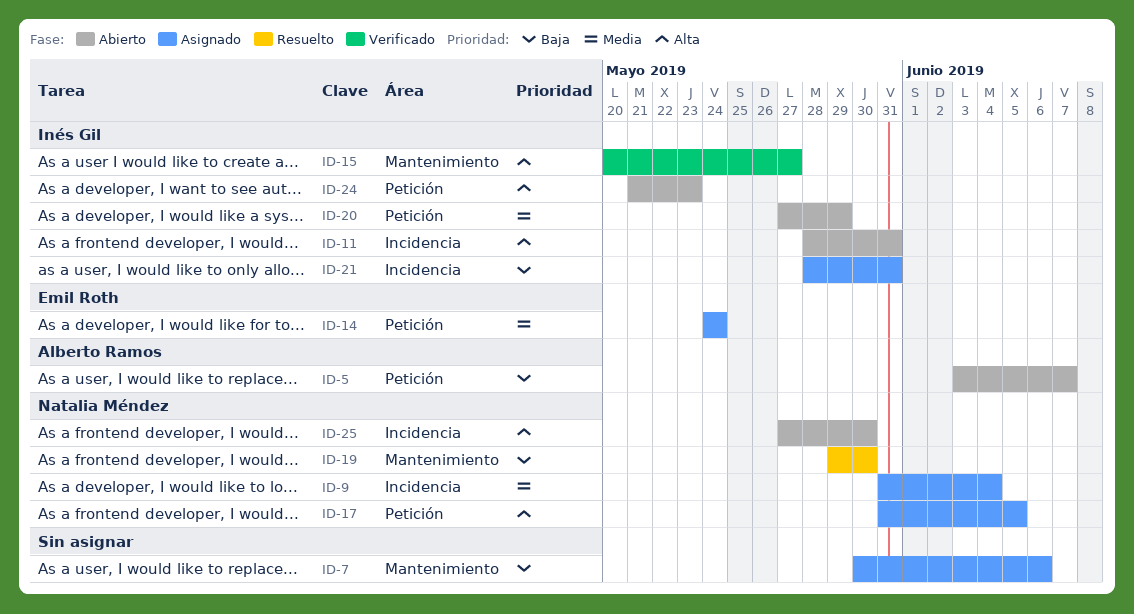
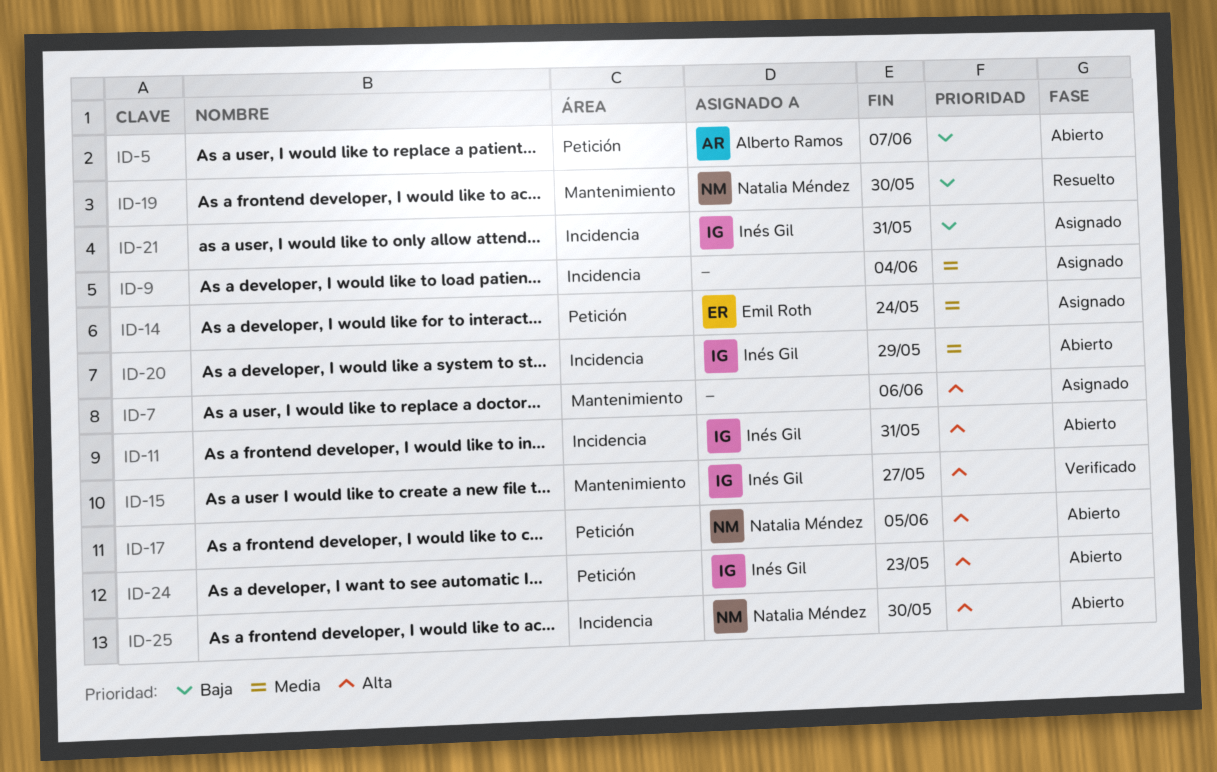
ID-7, priority: Baja -> Alta
ID-9, owner: Natalia Méndez -> none
ID-17, status: Asignado -> Abierto
ID-20, label: Petición -> Incidencia

